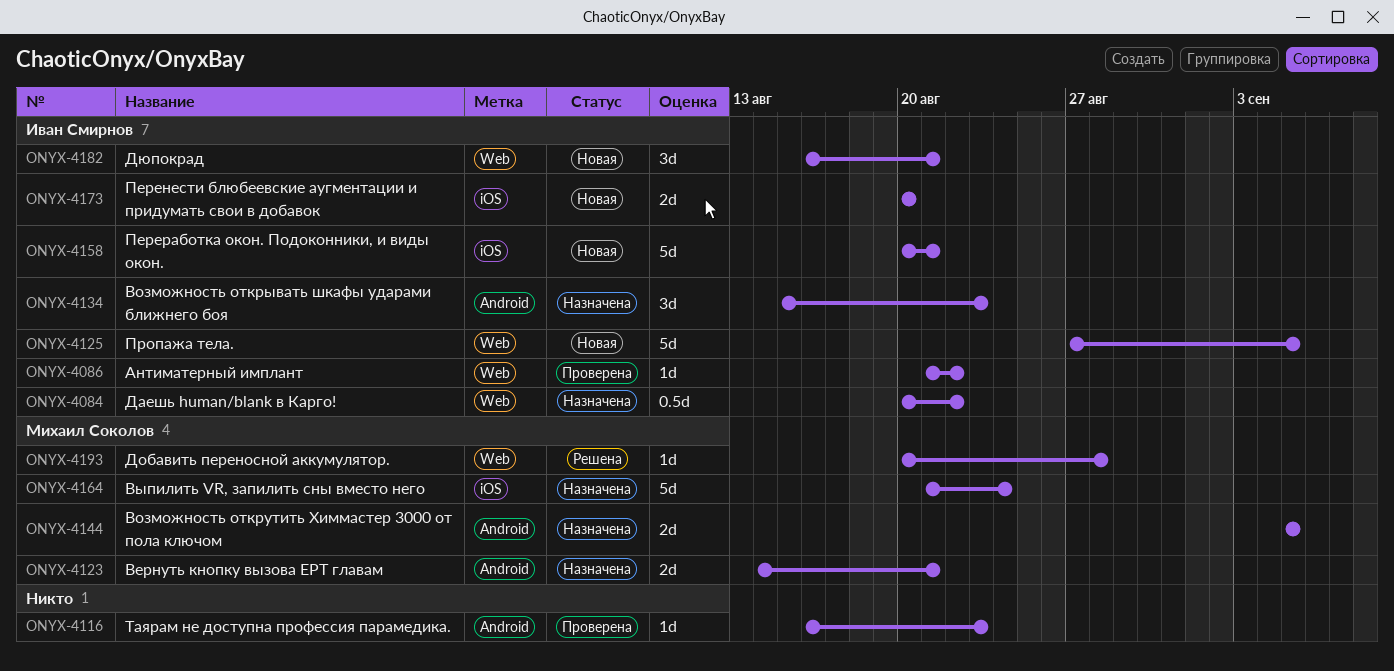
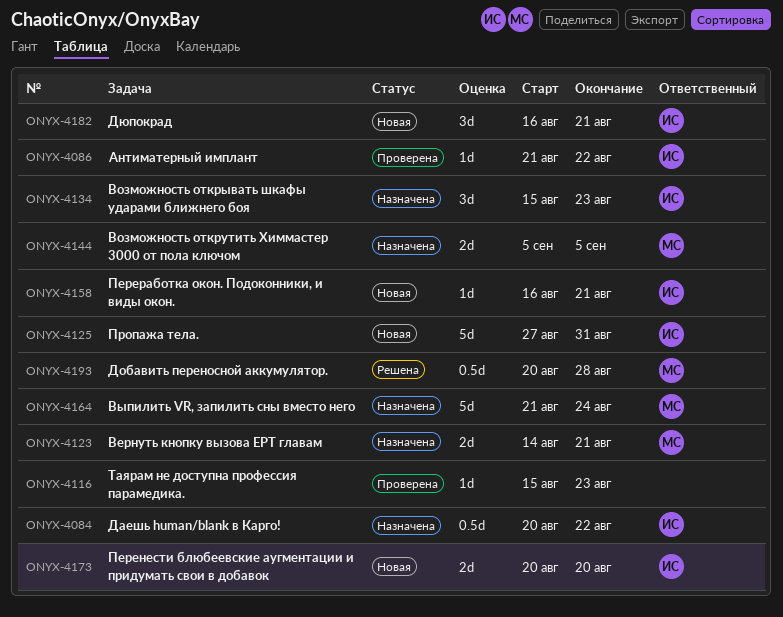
ONYX-4116, start: Aug 16 -> Aug 15
ONYX-4125, due: Sep 5 -> Aug 31
ONYX-4158, estimate: 5d -> 1d
ONYX-4158, start: Aug 20 -> Aug 16
ONYX-4193, estimate: 1d -> 0.5d

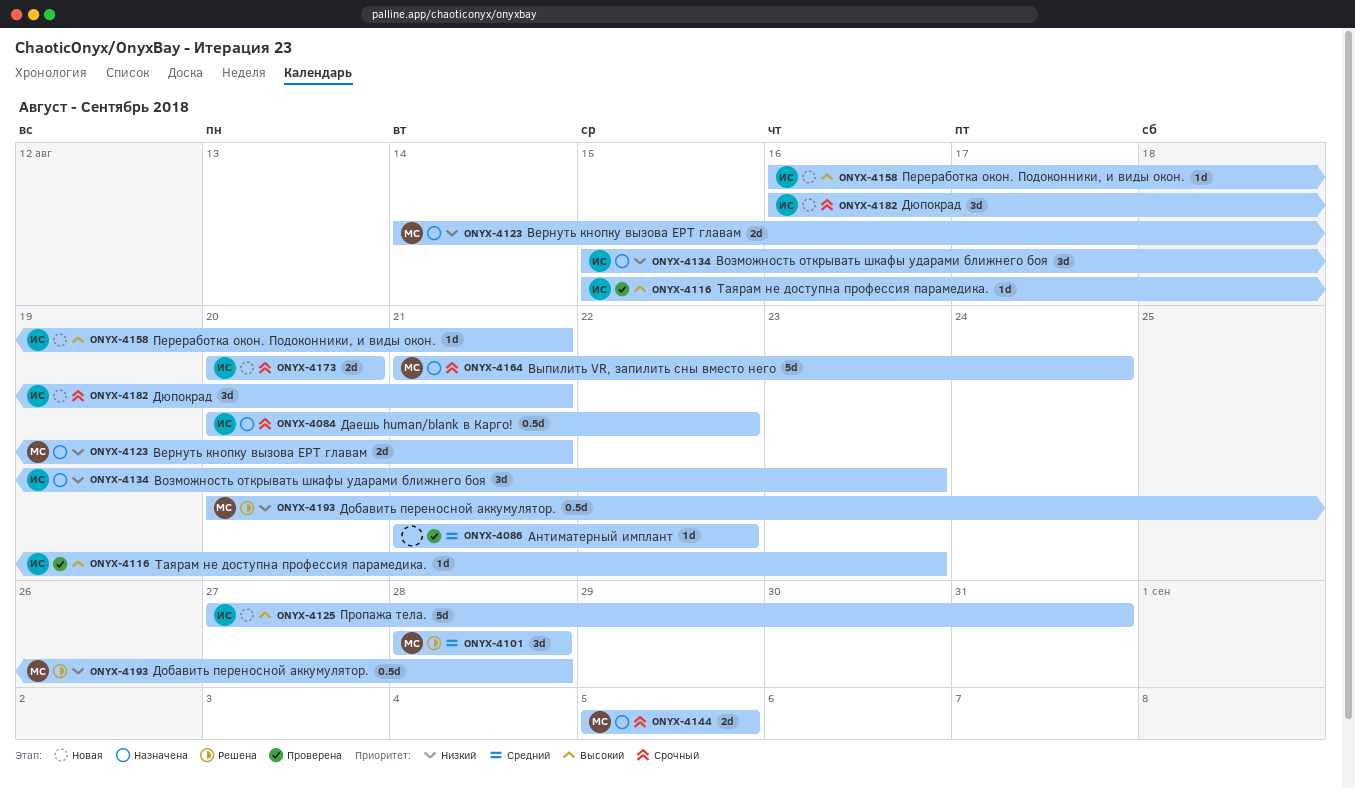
ONYX-4086, owner: ИС -> none
ONYX-4101: none -> present
ONYX-4116, owner: none -> ИС

